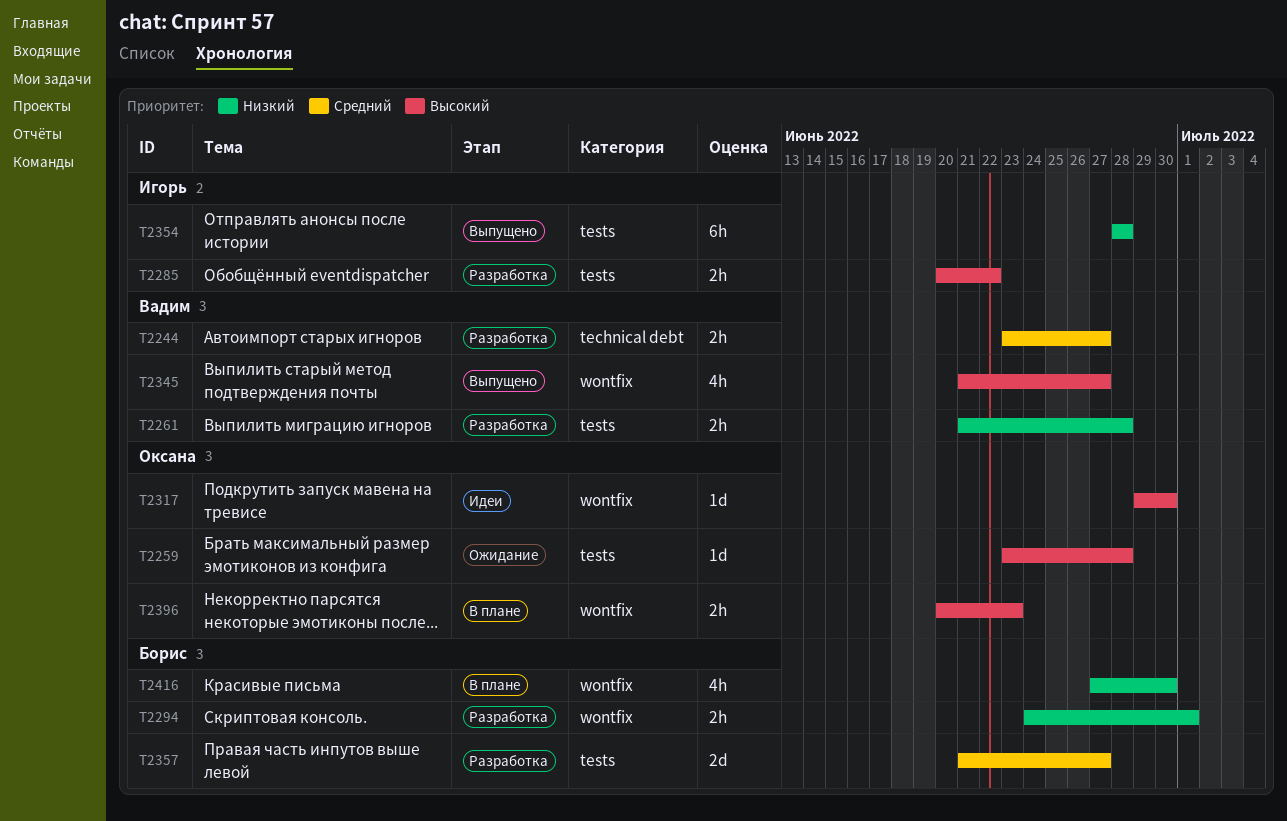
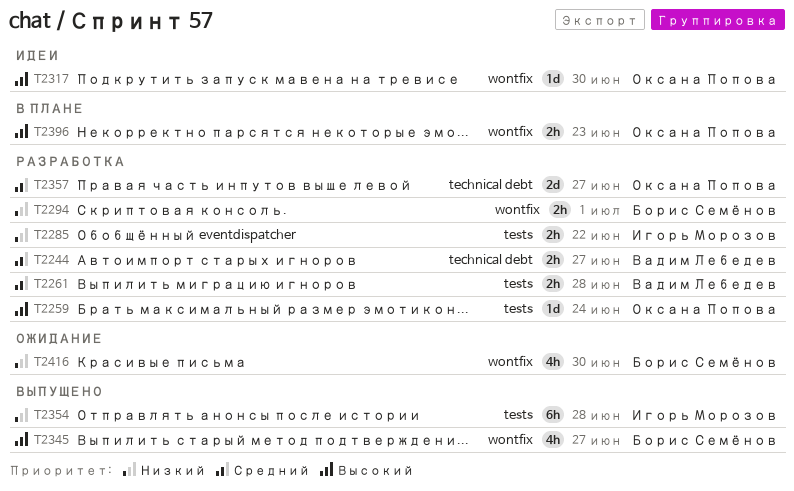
T2259, status: Ожидание -> Разработка
T2259, due: Jun 28 -> Jun 24
T2261, priority: Низкий -> Средний
T2285, priority: Высокий -> Низкий
T2345, owner: Вадим Лебедев -> Борис Семёнов
T2357, owner: Борис Семёнов -> Оксана Попова
T2357, label: tests -> technical debt
T2416, status: В плане -> Ожидание

